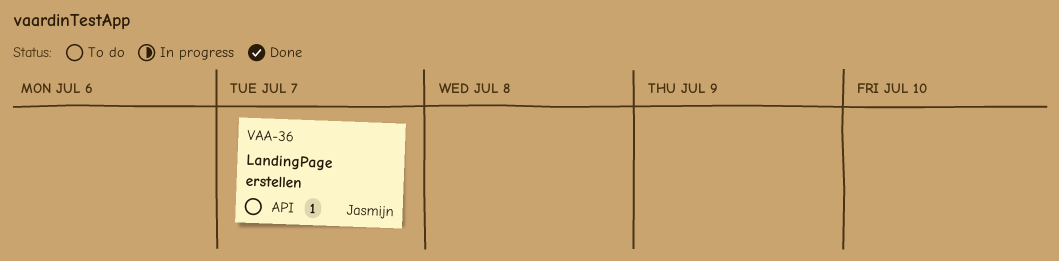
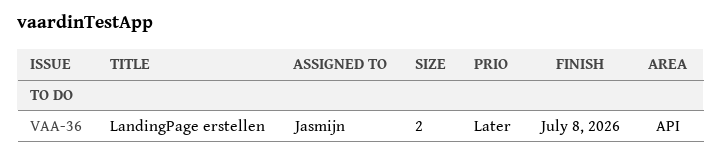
VAA-36, estimate: 1 -> 2
VAA-36, due: Jul 7 -> Jul 8

